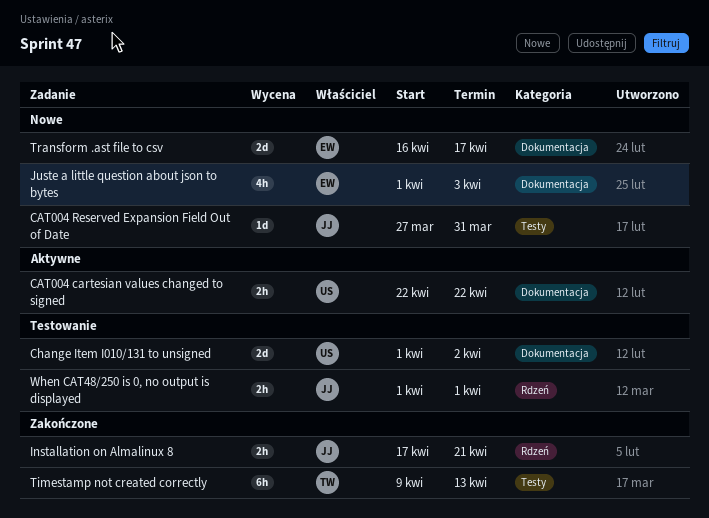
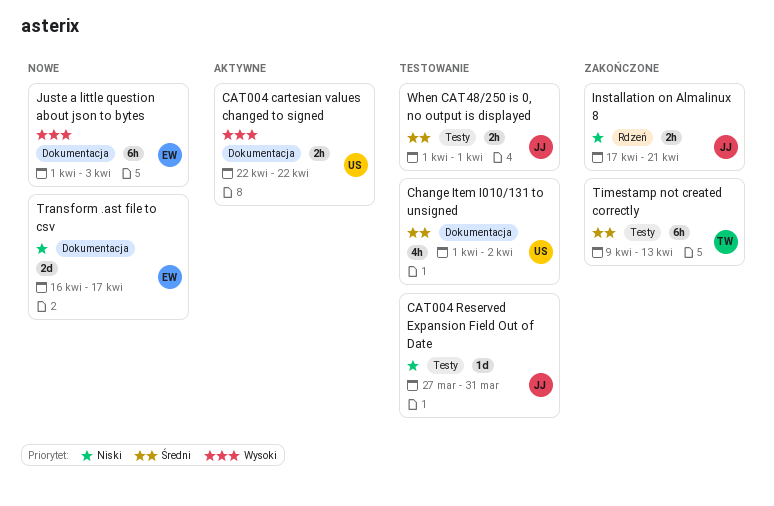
CAT004 Reserved Expansion Field Out of Date, status: Nowe -> Testowanie
Change Item I010/131 to unsigned, estimate: 2d -> 4h
Juste a little question about json to bytes, estimate: 4h -> 6h
When CAT48/250 is 0, no output is displayed, label: Rdzeń -> Testy

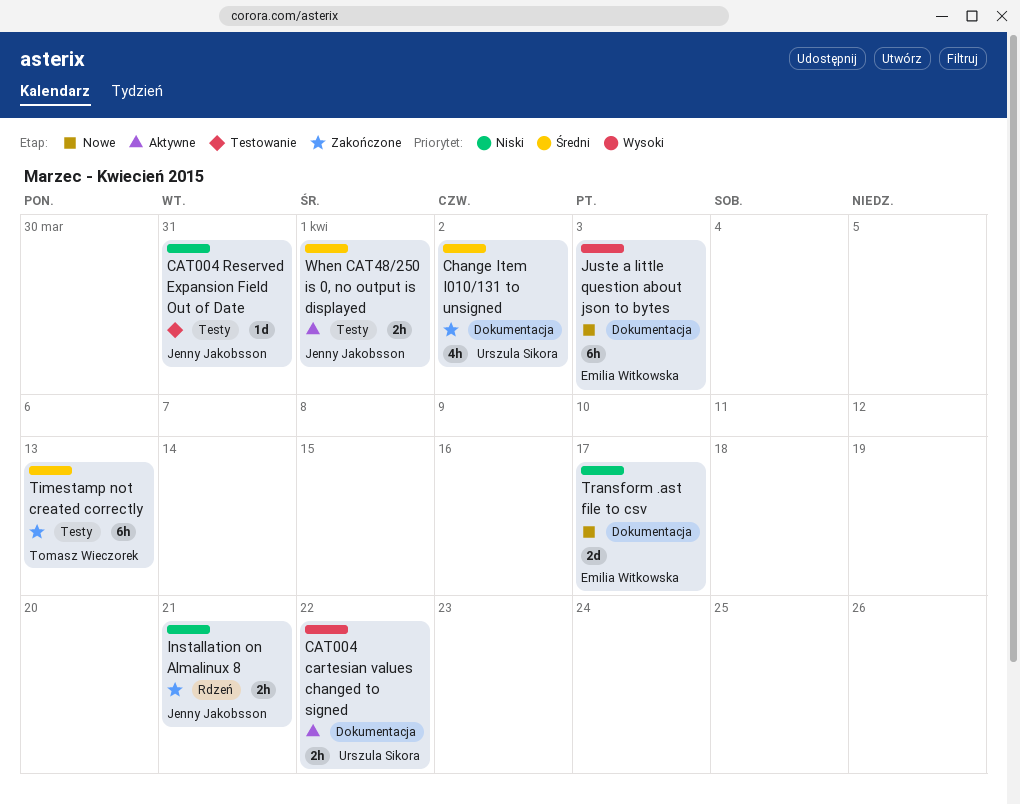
Change Item I010/131 to unsigned, status: Testowanie -> Zakończone
When CAT48/250 is 0, no output is displayed, status: Testowanie -> Aktywne

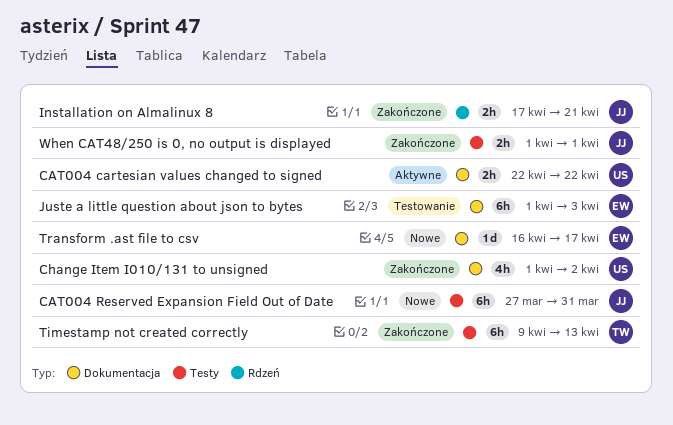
CAT004 Reserved Expansion Field Out of Date, status: Testowanie -> Nowe
CAT004 Reserved Expansion Field Out of Date, estimate: 1d -> 6h
Juste a little question about json to bytes, status: Nowe -> Testowanie
Transform .ast file to csv, estimate: 2d -> 1d
When CAT48/250 is 0, no output is displayed, status: Aktywne -> Zakończone

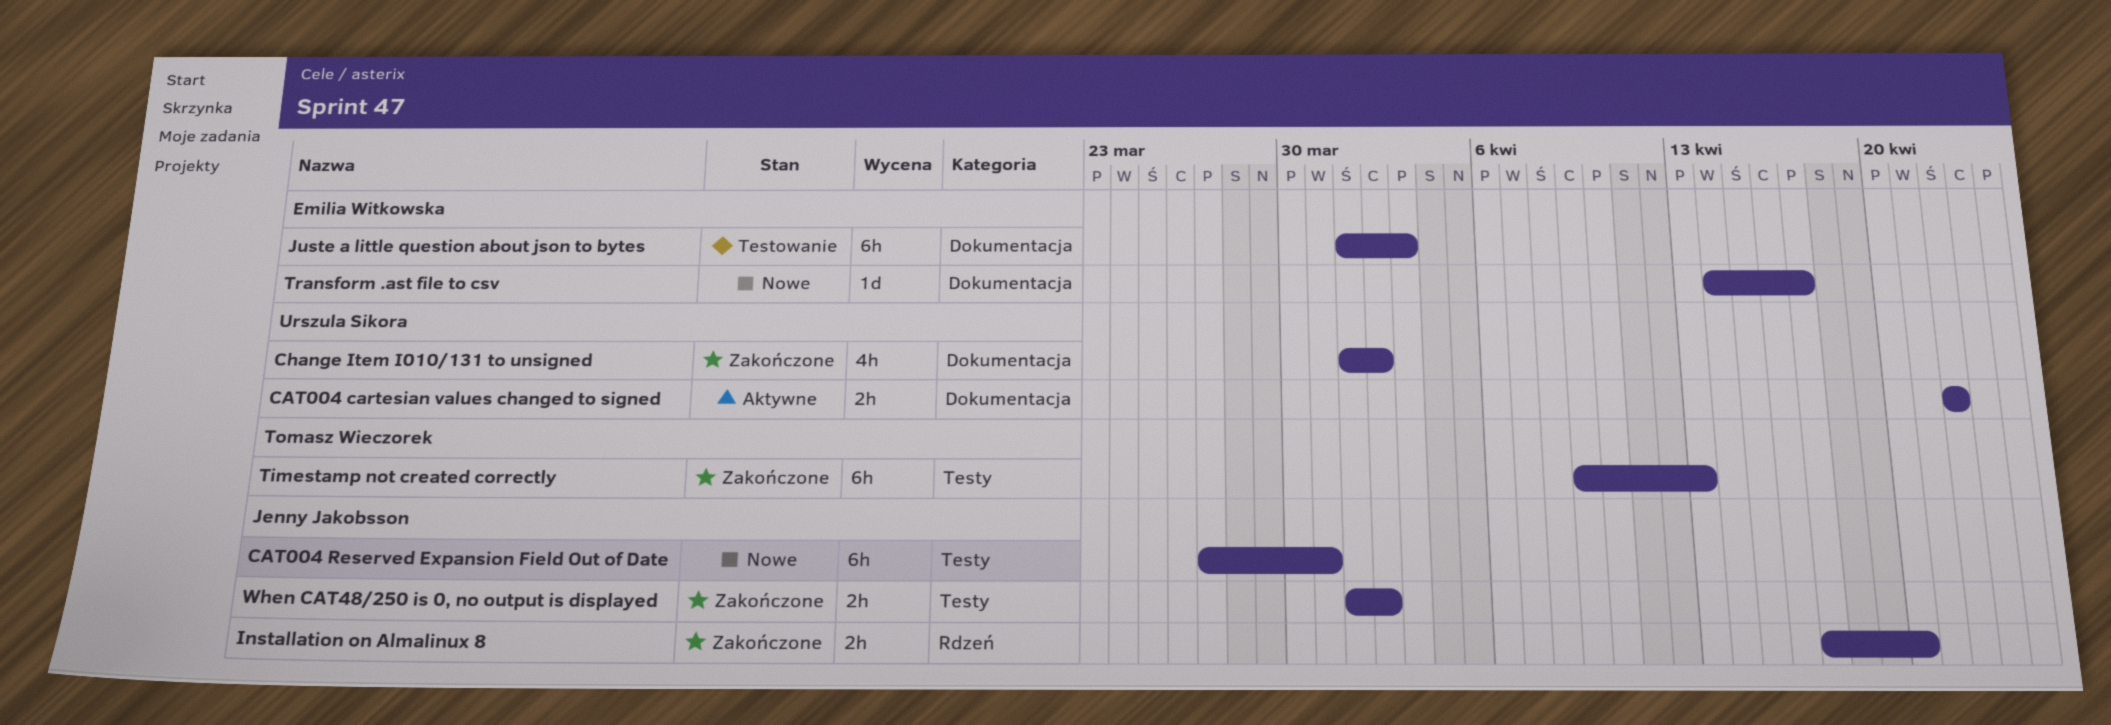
Installation on Almalinux 8, due: Apr 21 -> Apr 20
Transform .ast file to csv, start: Apr 16 -> Apr 14
When CAT48/250 is 0, no output is displayed, due: Apr 1 -> Apr 2

